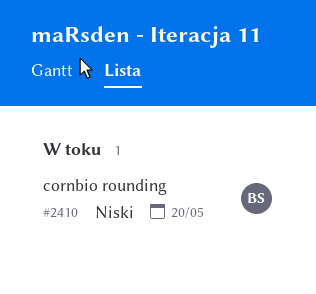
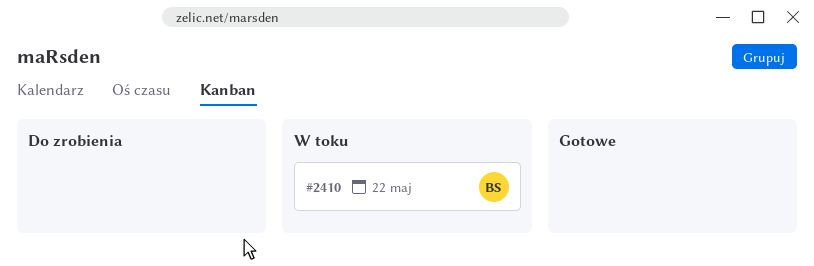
#2410, due: May 20 -> May 22

